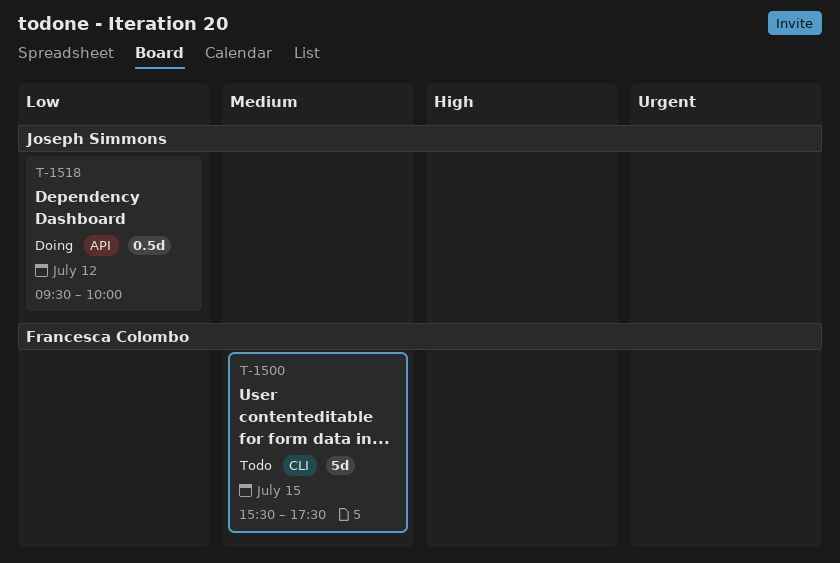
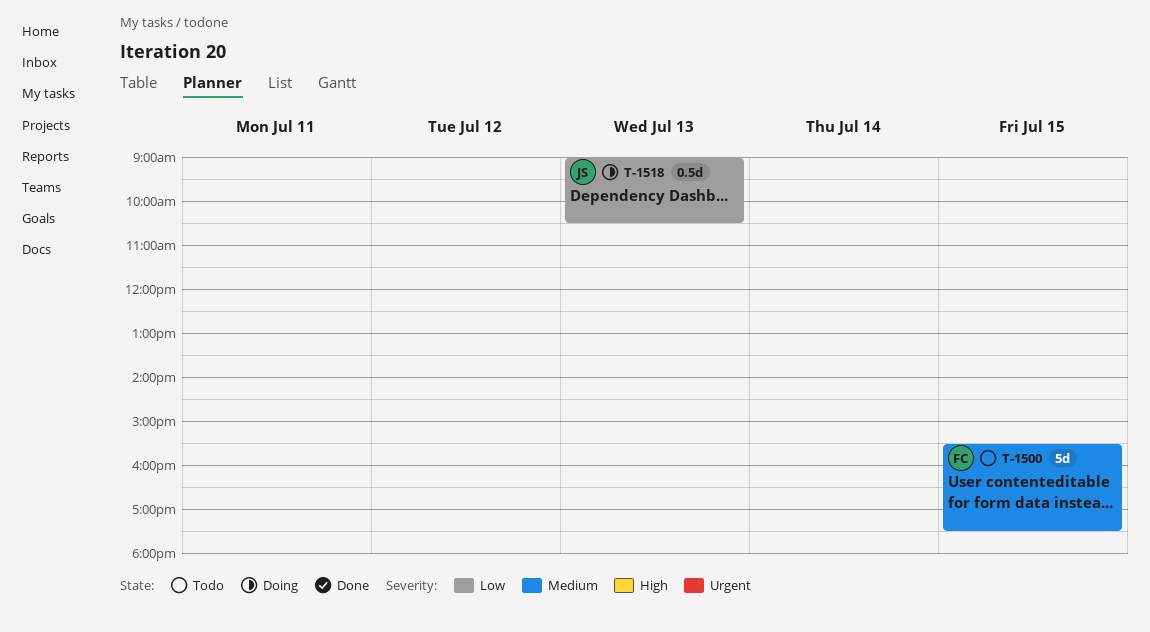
T-1518, day: Jul 12 -> Jul 13
T-1518, begins: 09:30 -> 09:00
T-1518, ends: 10:00 -> 10:30

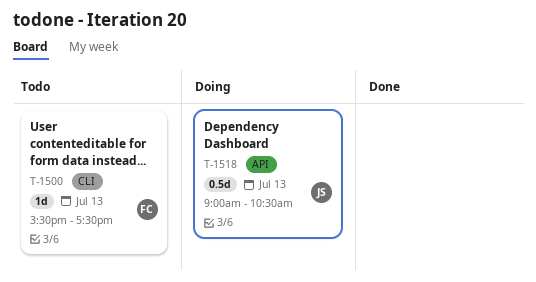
T-1500, estimate: 5d -> 1d
T-1500, day: Jul 15 -> Jul 13

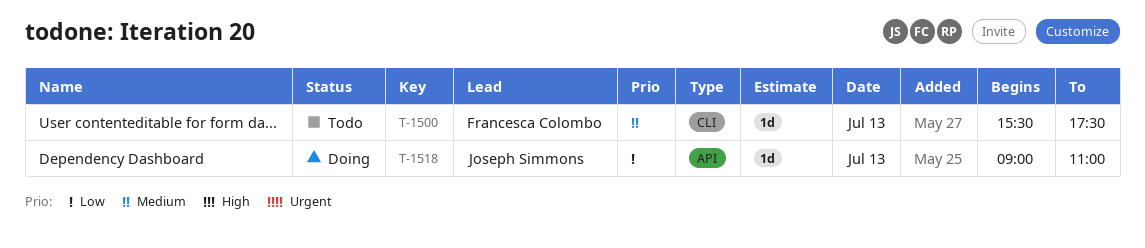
T-1518, estimate: 0.5d -> 1d
T-1518, ends: 10:30 -> 11:00

